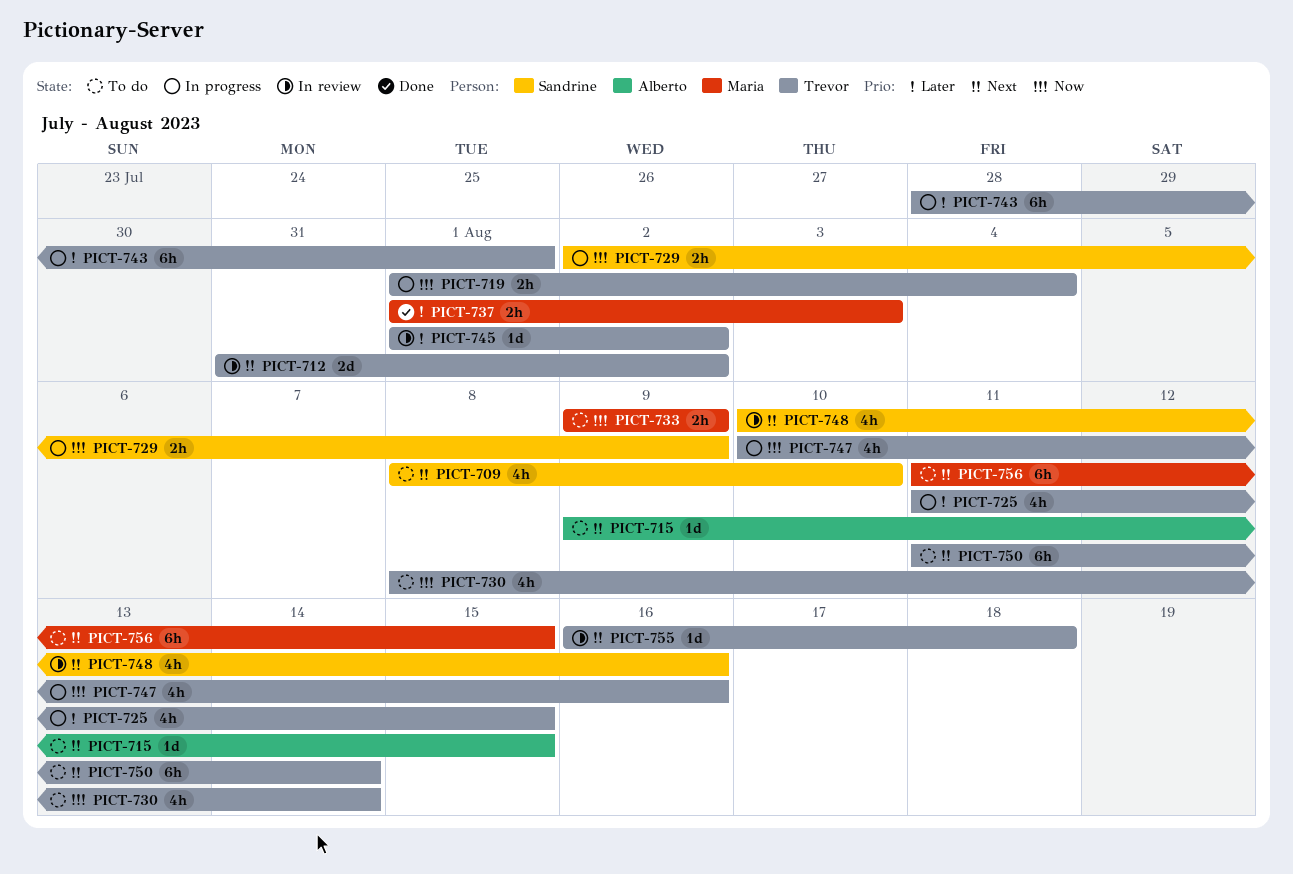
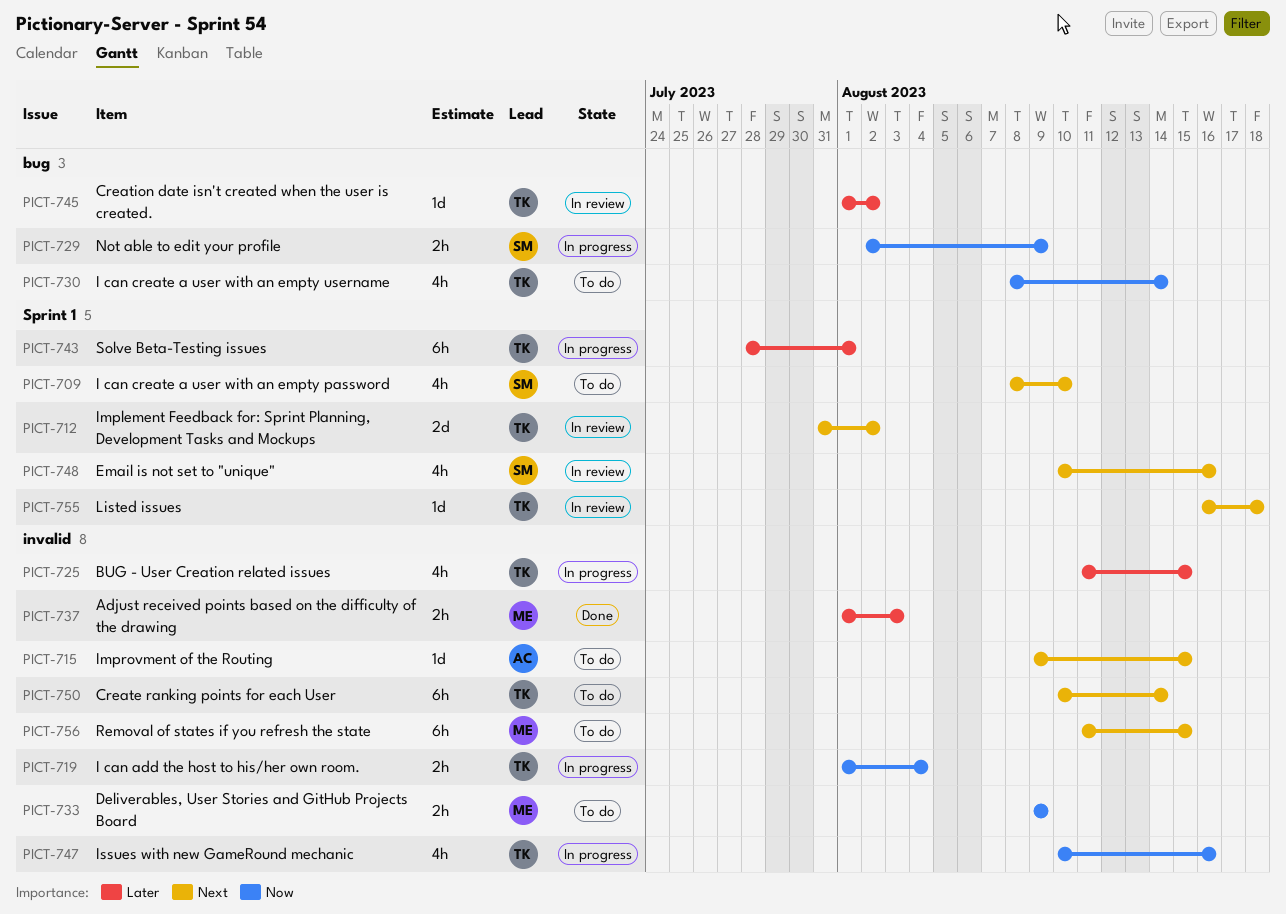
PICT-750, start: Aug 11 -> Aug 10

